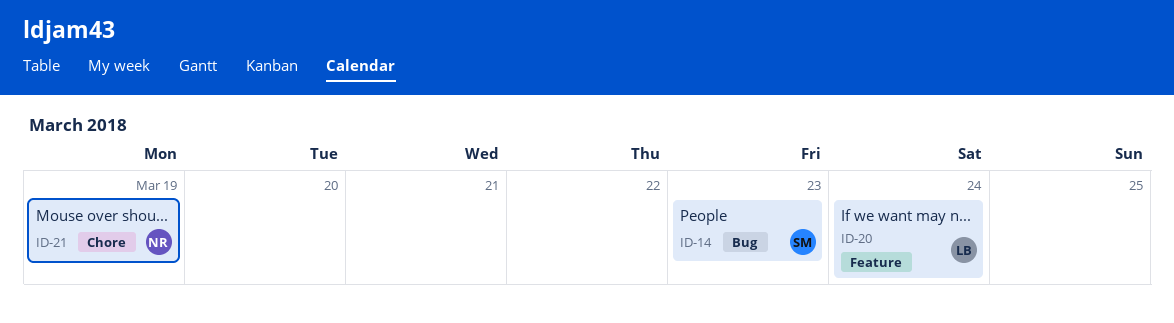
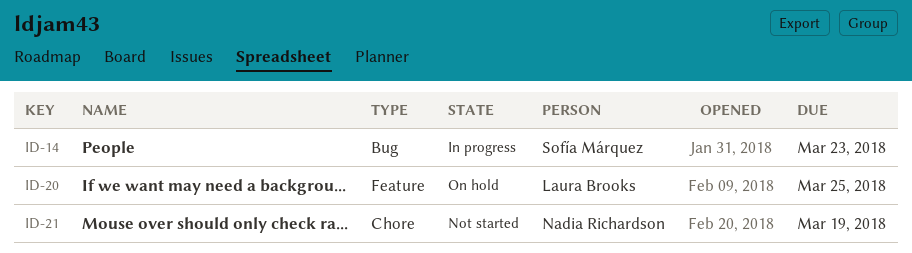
ID-20, due: Mar 24 -> Mar 25

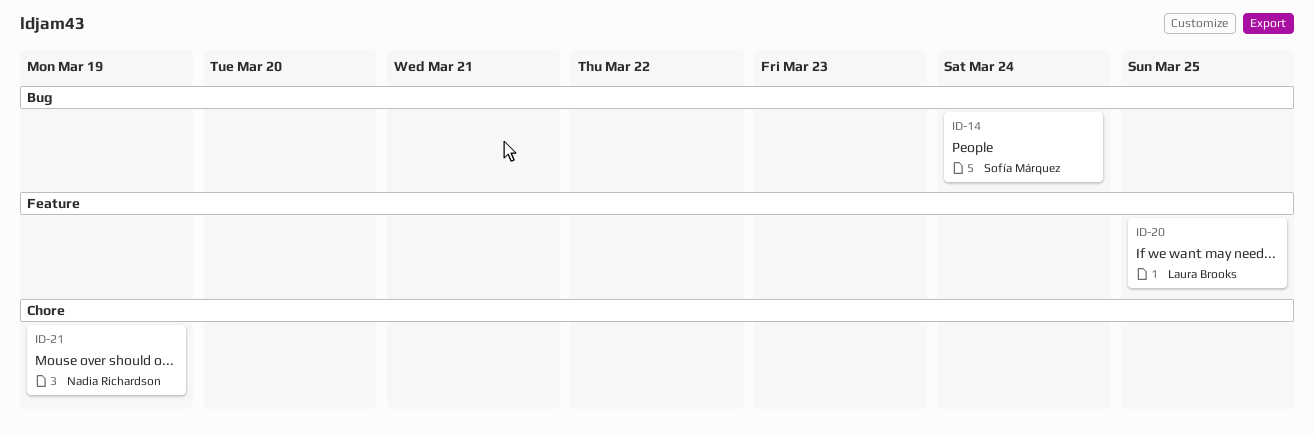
ID-14, due: Mar 23 -> Mar 24

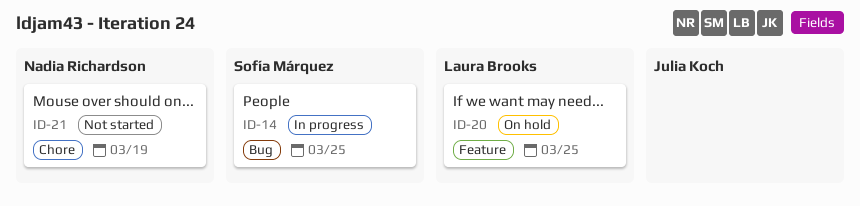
ID-14, due: Mar 24 -> Mar 25

